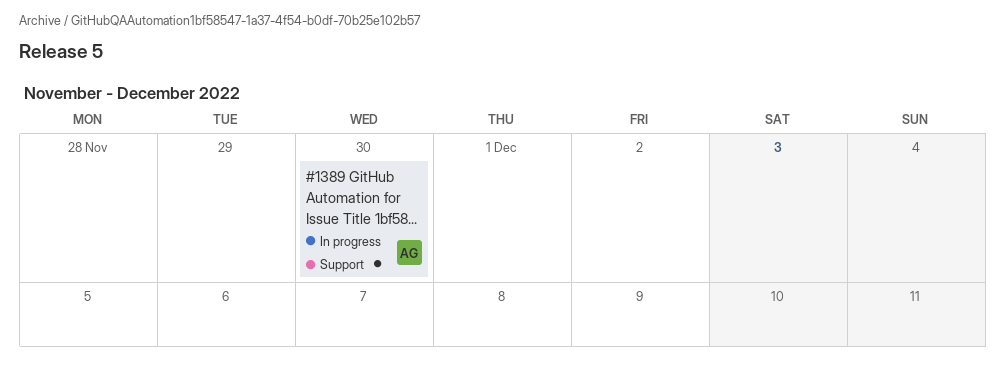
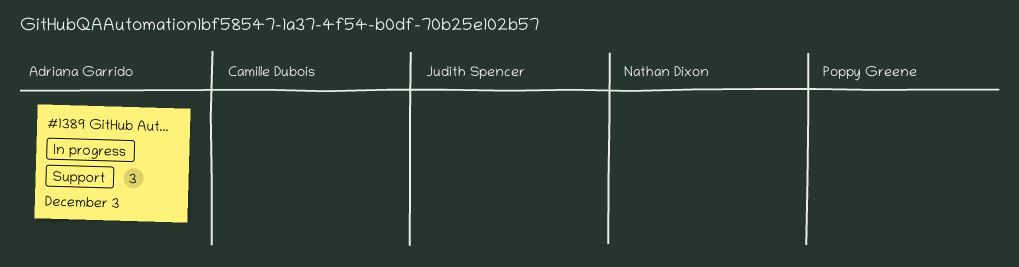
#1389, estimate: 1 -> 3
#1389, due: Nov 30 -> Dec 3

